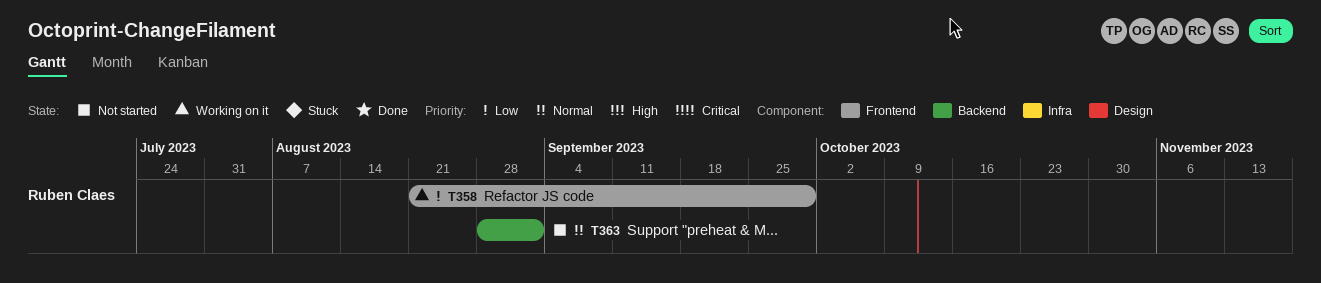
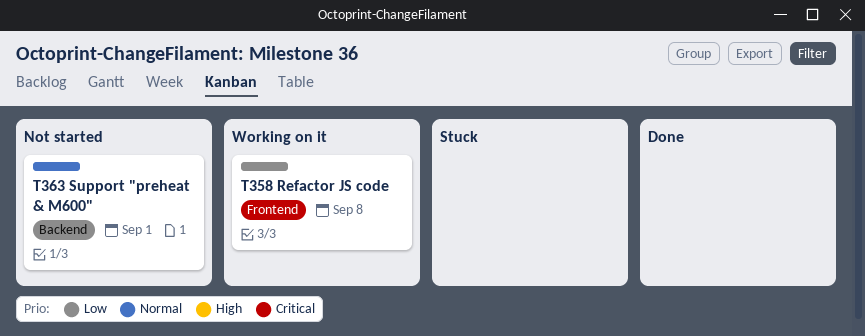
T358, due: Sep 29 -> Sep 8

